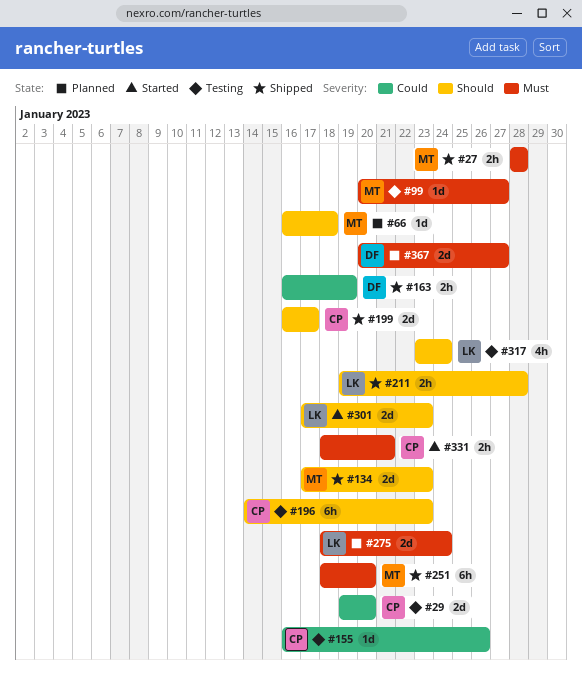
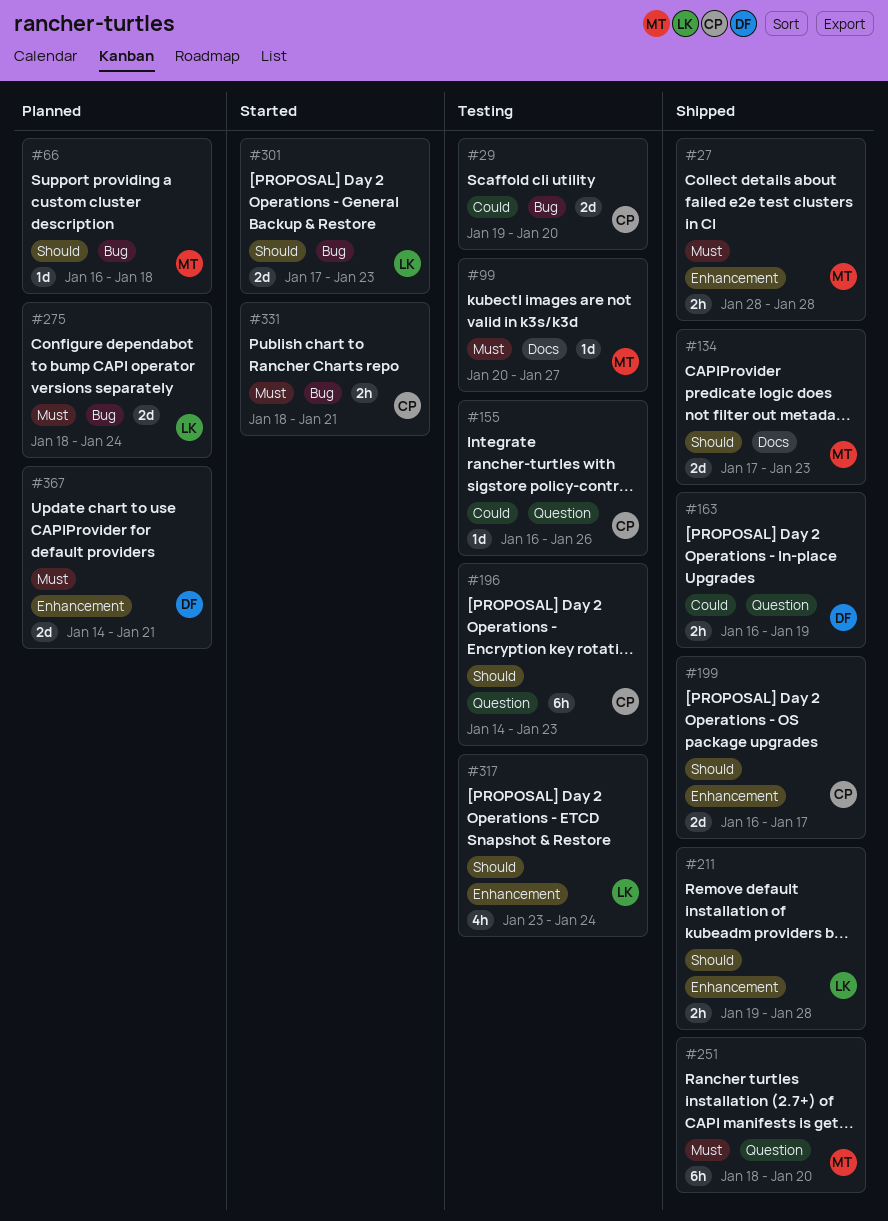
#367, start: Jan 20 -> Jan 14
#367, due: Jan 27 -> Jan 21

